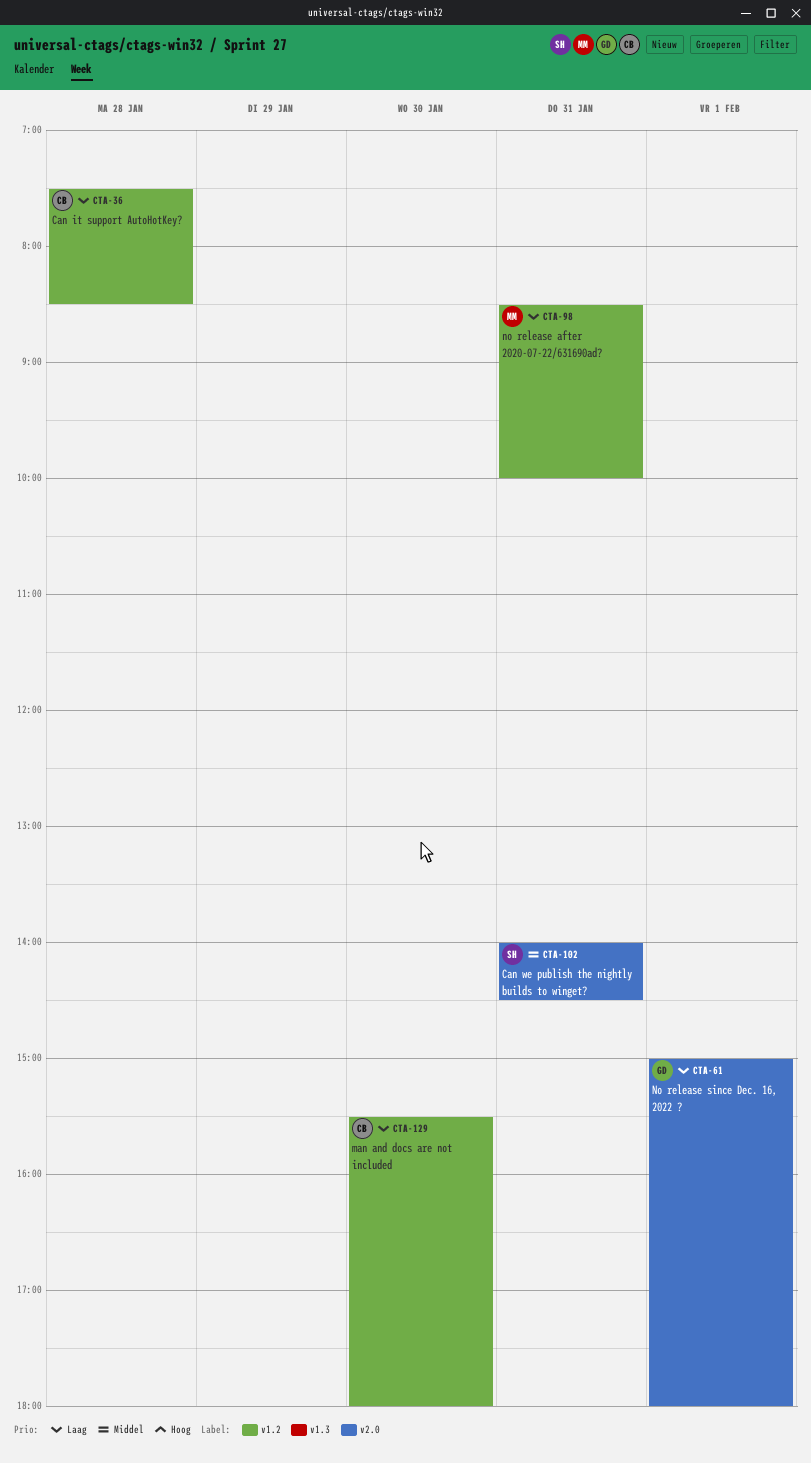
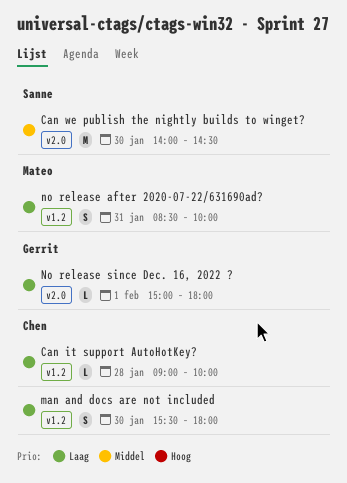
Can it support AutoHotKey?, begins: 07:30 -> 09:00
Can it support AutoHotKey?, ends: 08:30 -> 10:00
Can we publish the nightly builds to winget?, day: Jan 31 -> Jan 30

